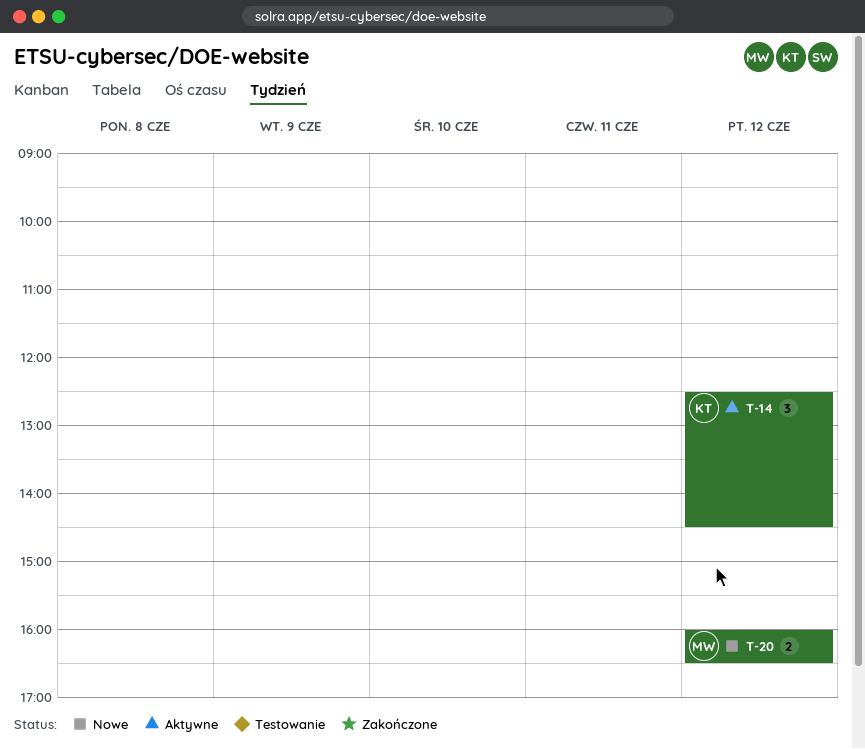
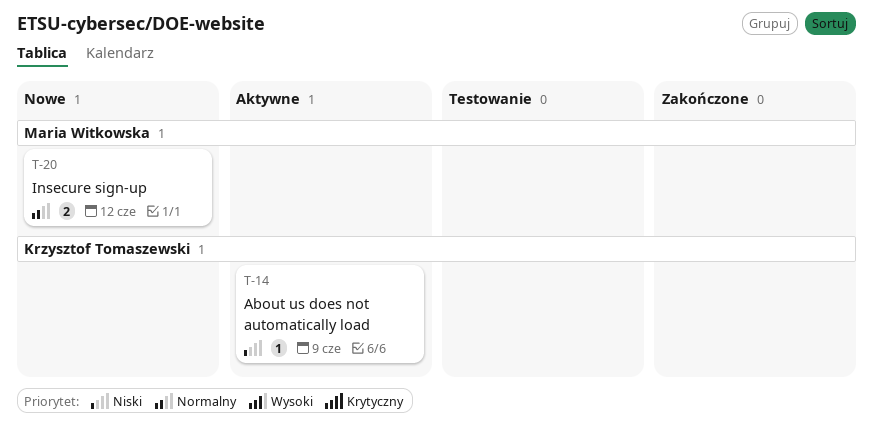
T-14, estimate: 3 -> 1
T-14, day: Jun 12 -> Jun 9

